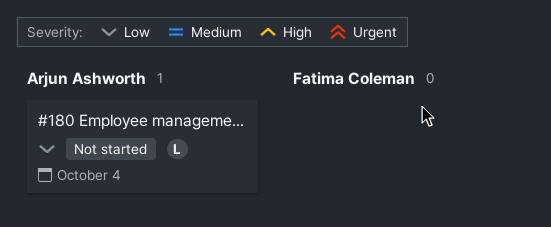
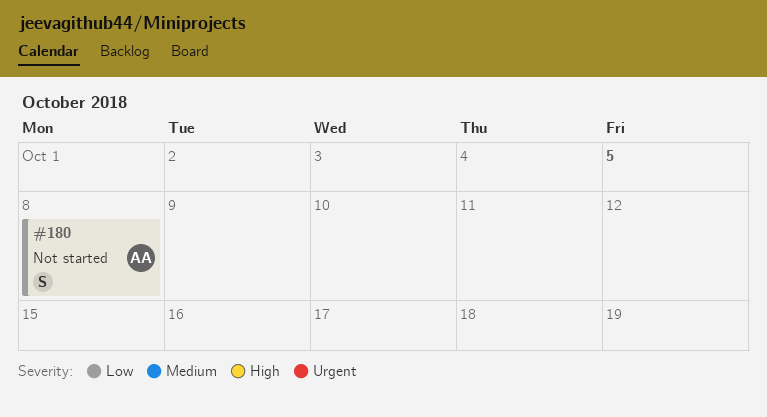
#180, estimate: L -> S
#180, due: Oct 4 -> Oct 8

